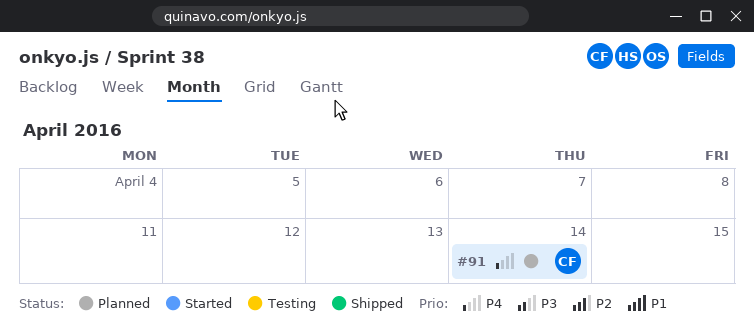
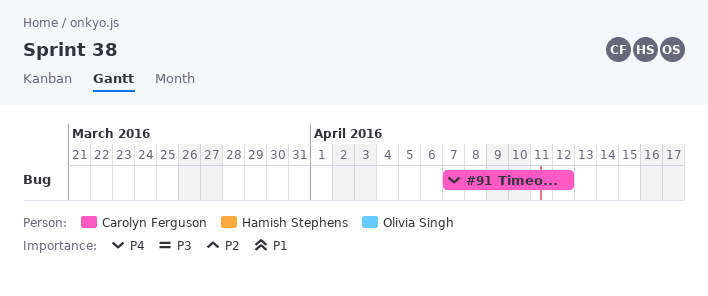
#91, due: Apr 14 -> Apr 12

